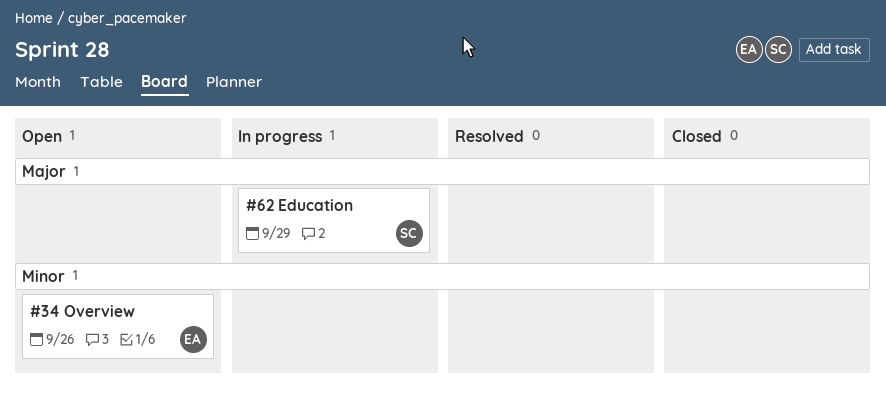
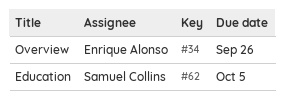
#62, due: Sep 29 -> Oct 5

